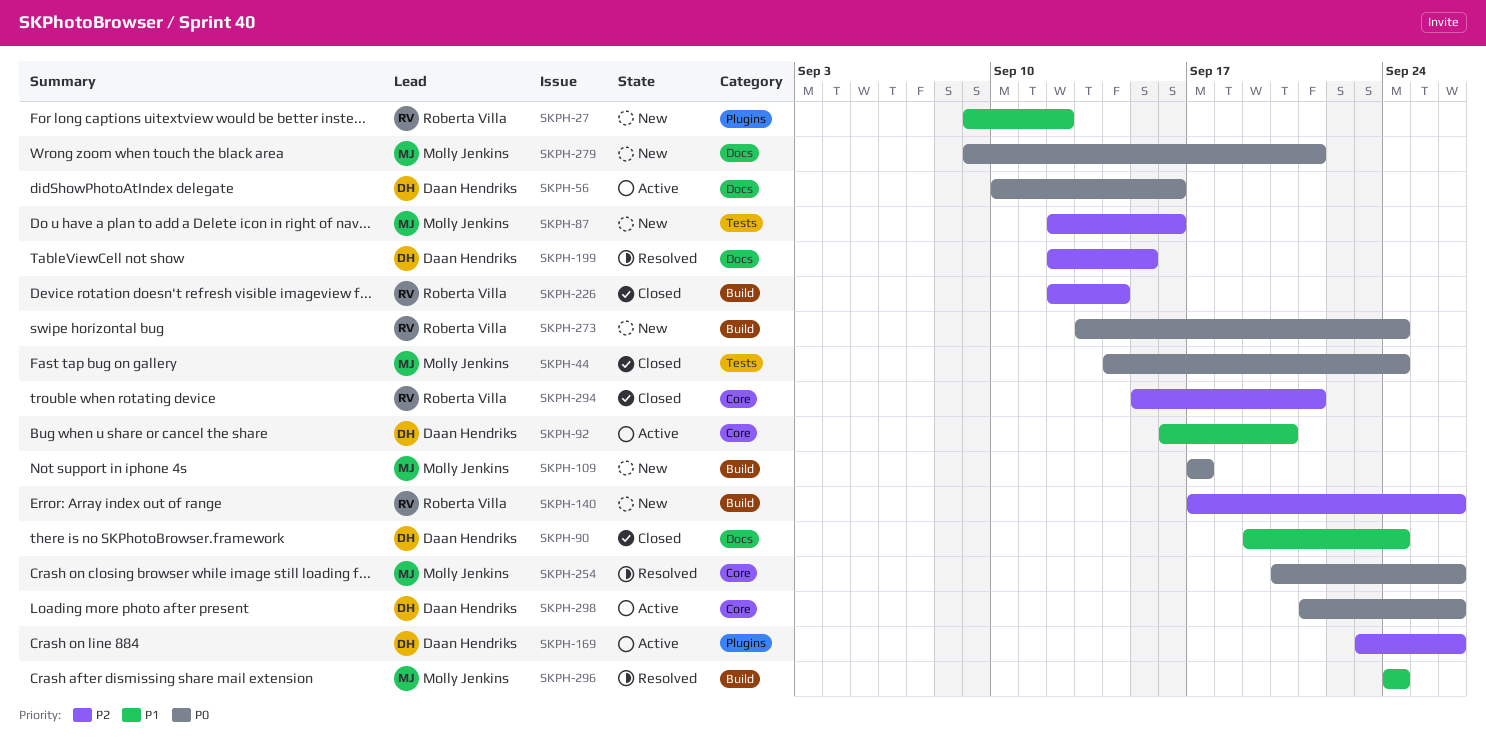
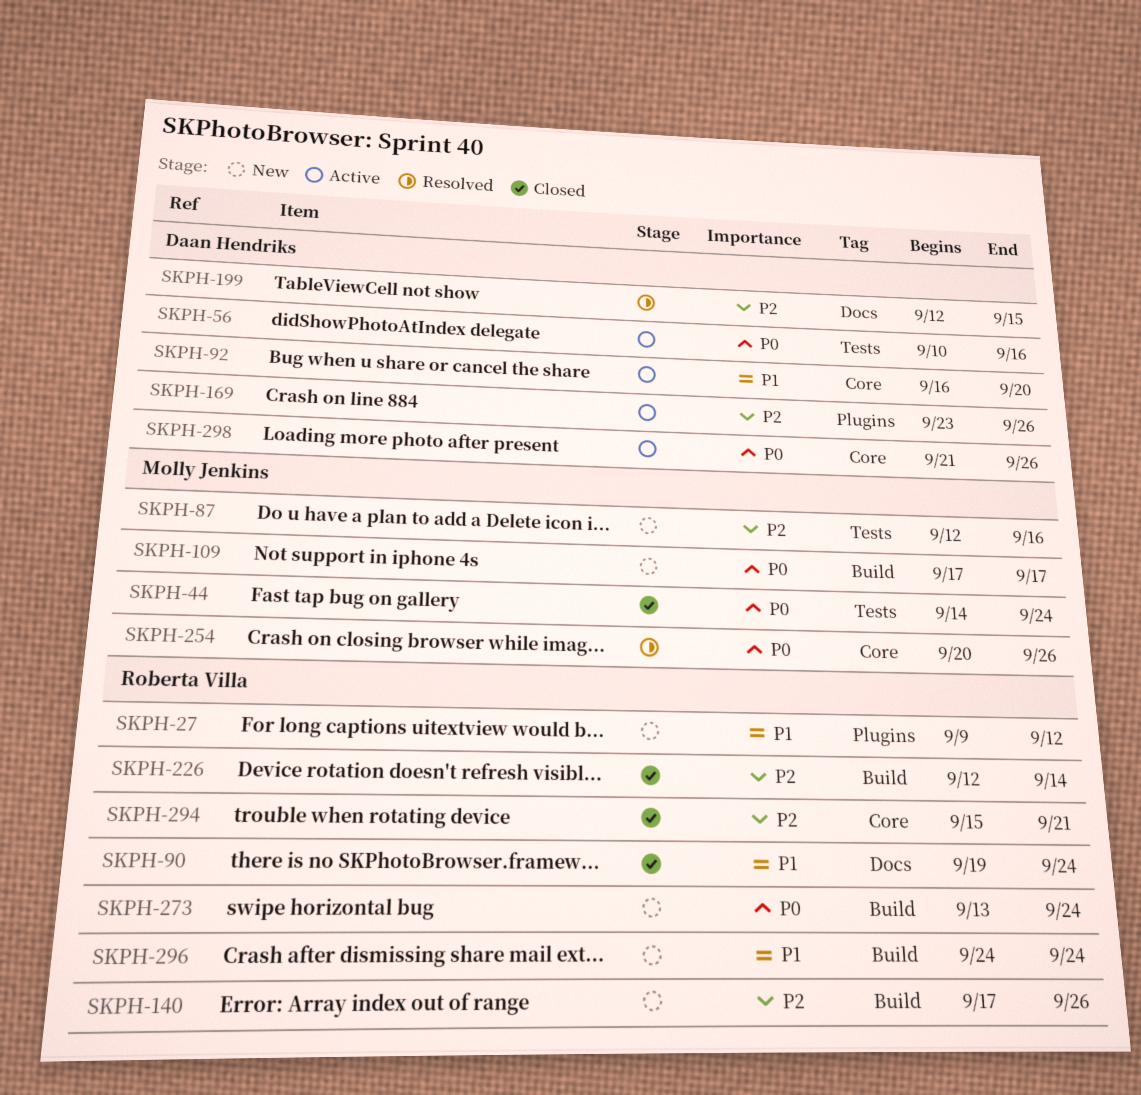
SKPH-56, label: Docs -> Tests
SKPH-90, owner: Daan Hendriks -> Roberta Villa
SKPH-279: present -> none
SKPH-296, status: Resolved -> New
SKPH-296, owner: Molly Jenkins -> Roberta Villa

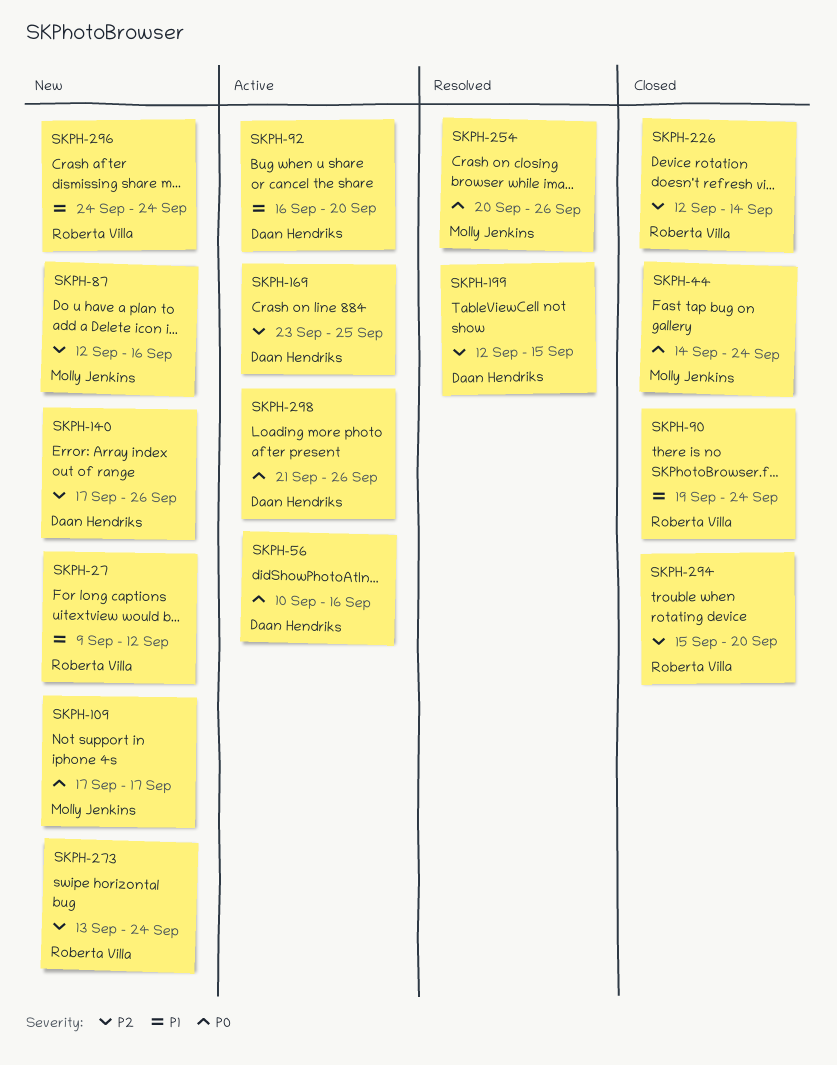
SKPH-140, owner: Roberta Villa -> Daan Hendriks
SKPH-169, due: Sep 26 -> Sep 25
SKPH-273, priority: P0 -> P2
SKPH-294, due: Sep 21 -> Sep 20

